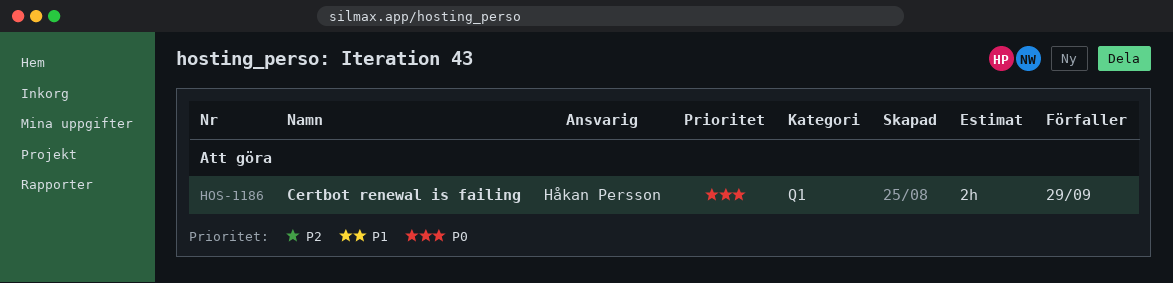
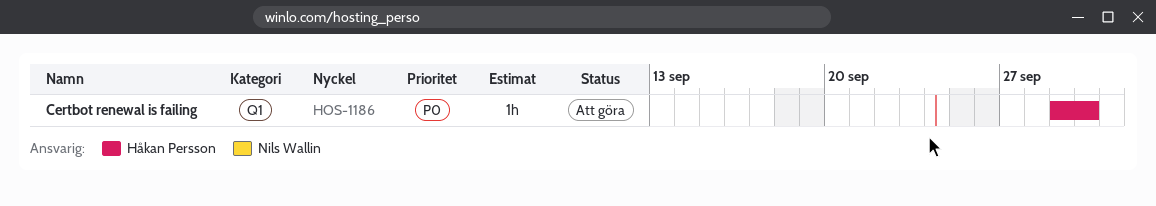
HOS-1186, estimate: 2h -> 1h
HOS-1186, due: Sep 29 -> Sep 30

